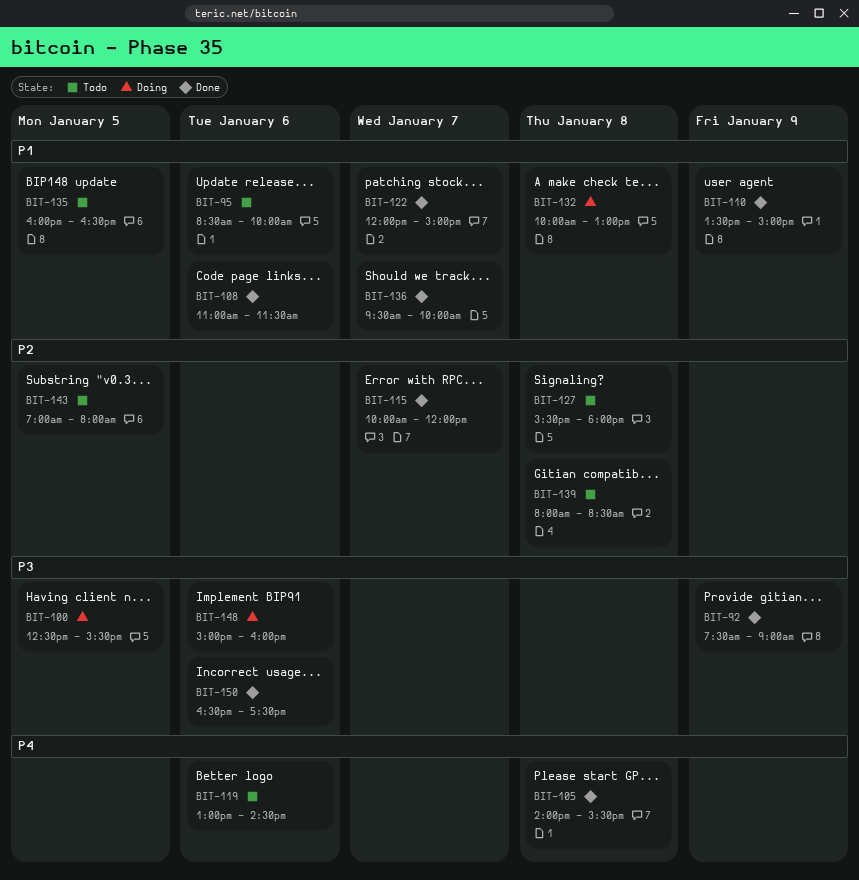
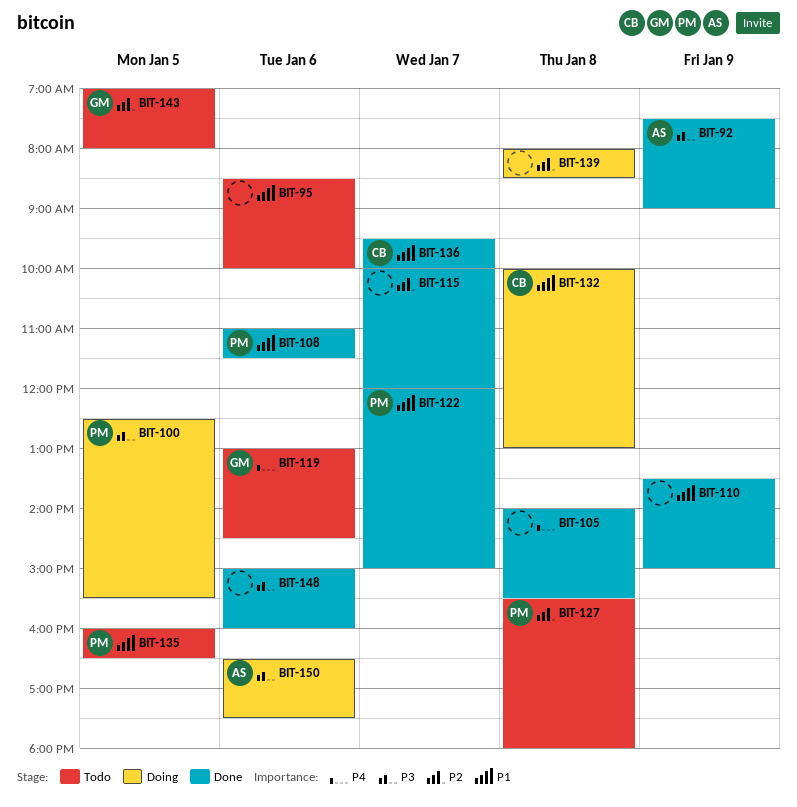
BIT-139, status: Todo -> Doing
BIT-148, status: Doing -> Done
BIT-150, status: Done -> Doing

